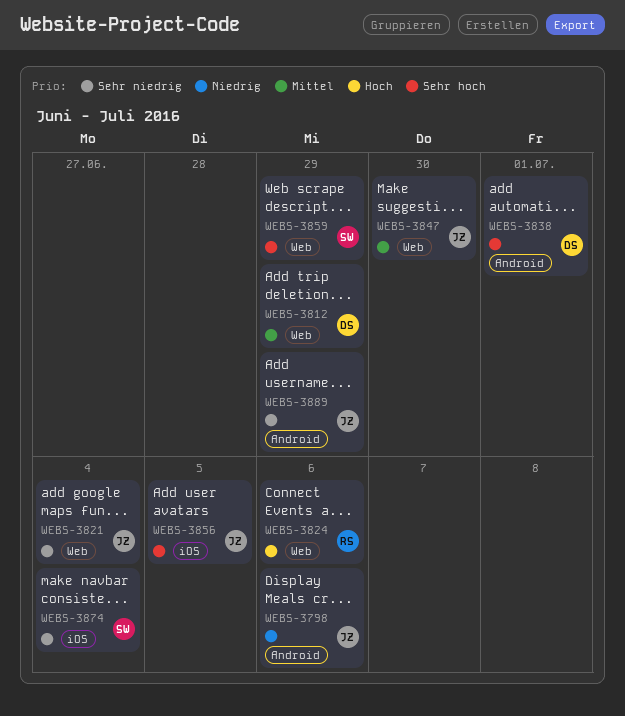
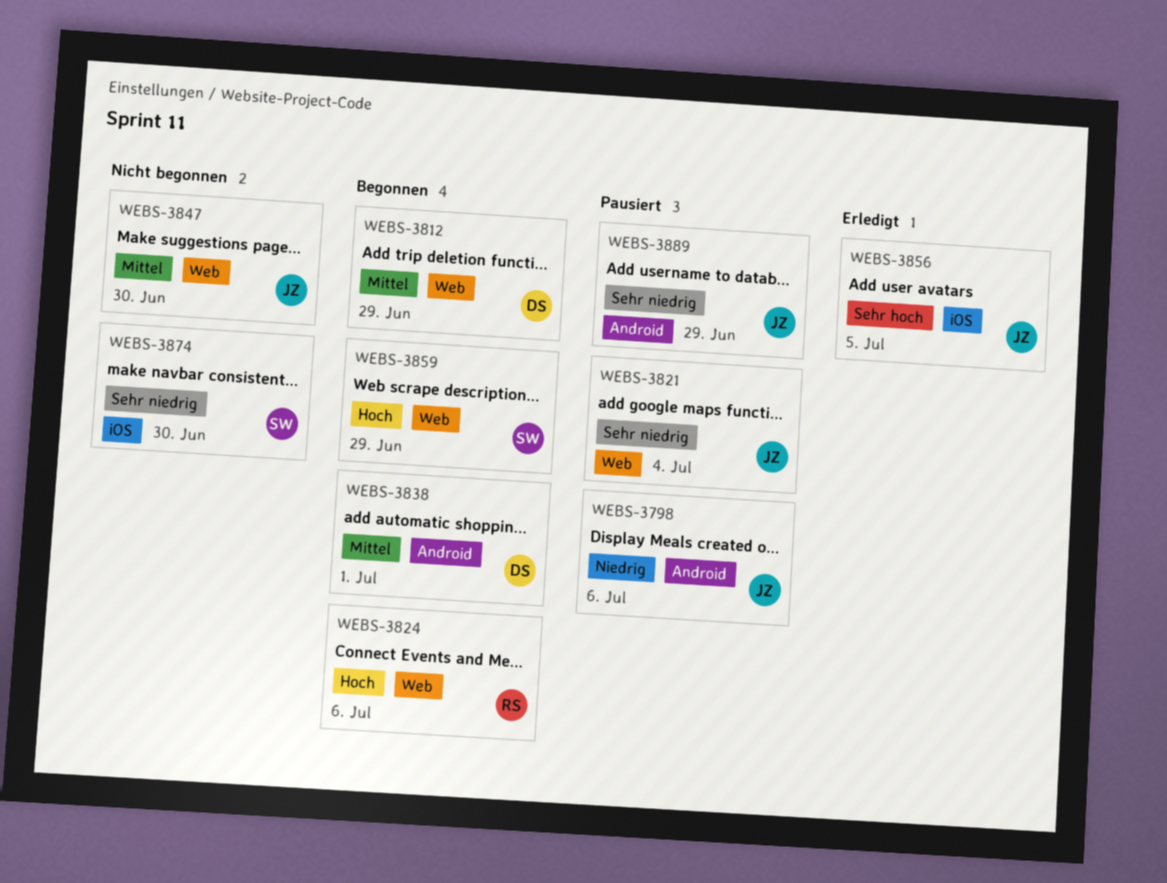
WEBS-3838, priority: Sehr hoch -> Mittel
WEBS-3859, priority: Sehr hoch -> Hoch
WEBS-3874, due: Jul 4 -> Jun 30

